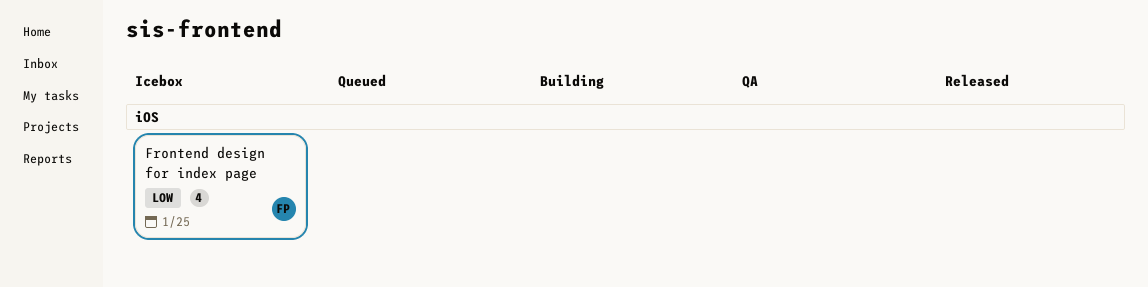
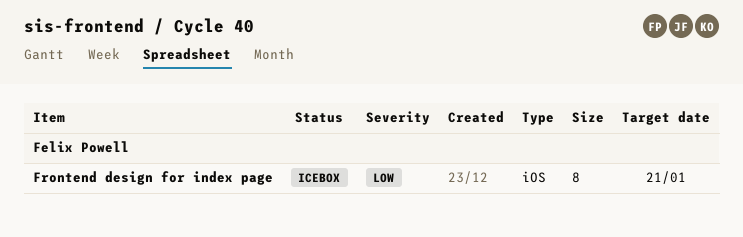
Frontend design for index page, estimate: 4 -> 8
Frontend design for index page, due: Jan 25 -> Jan 21

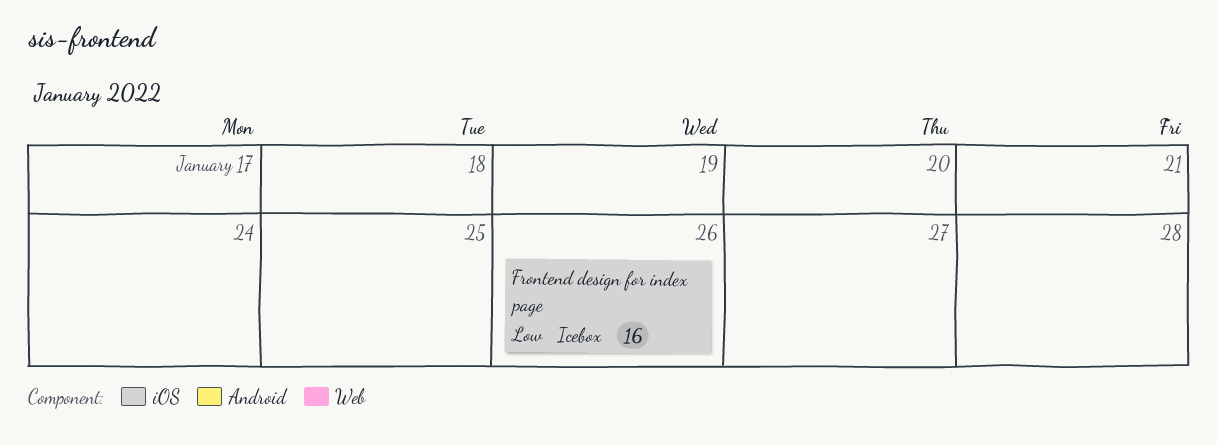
Frontend design for index page, estimate: 8 -> 16
Frontend design for index page, due: Jan 21 -> Jan 26

